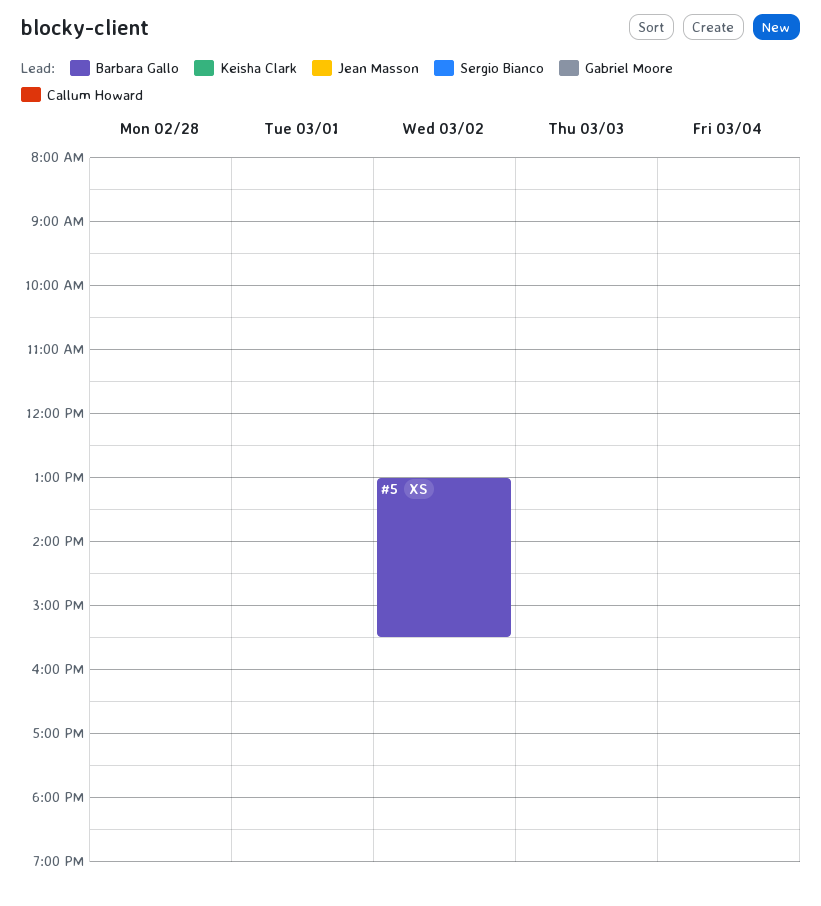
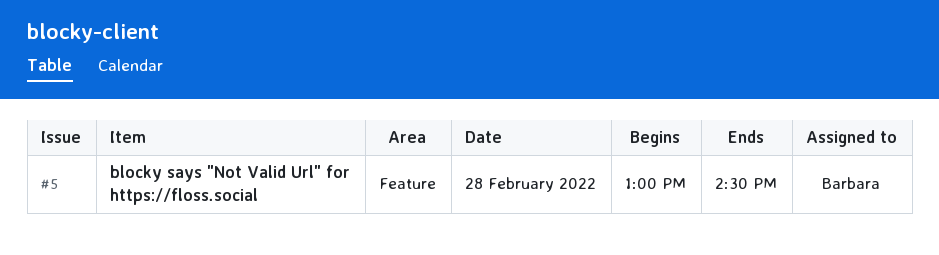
#5, day: Mar 2 -> Feb 28
#5, ends: 15:30 -> 14:30

